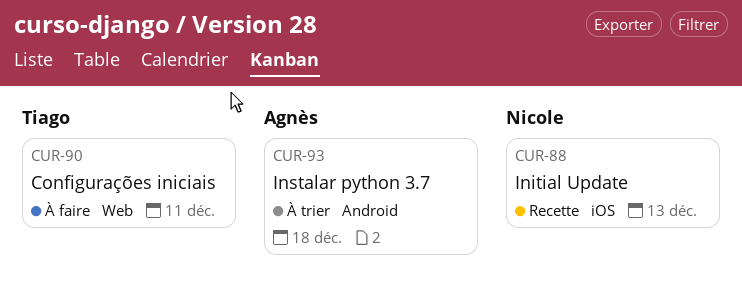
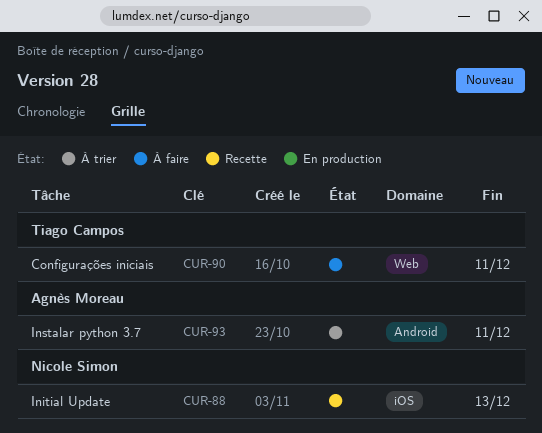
CUR-93, due: Dec 18 -> Dec 11

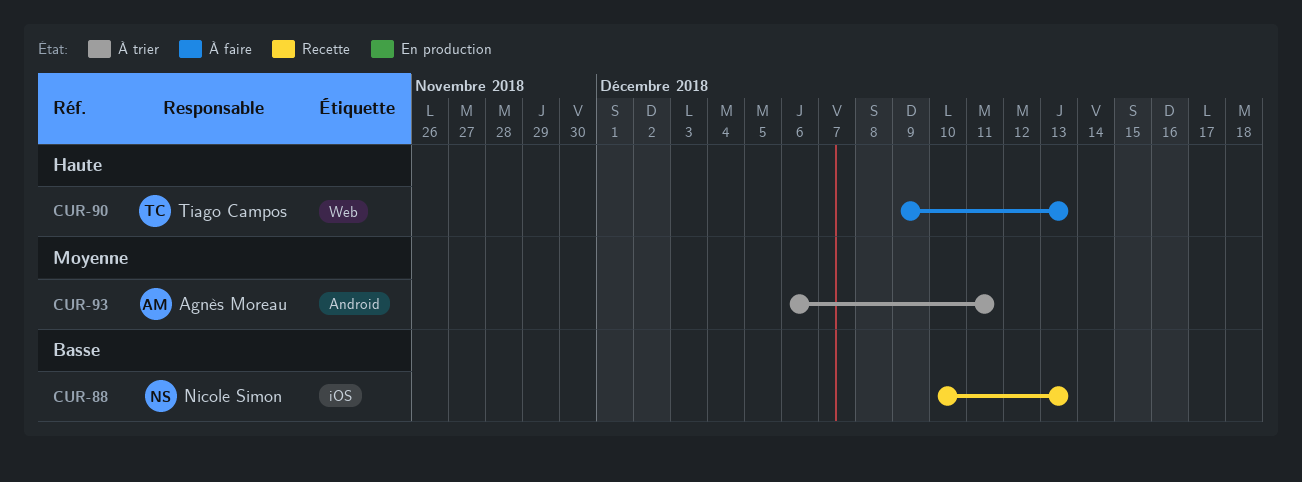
CUR-90, due: Dec 11 -> Dec 13

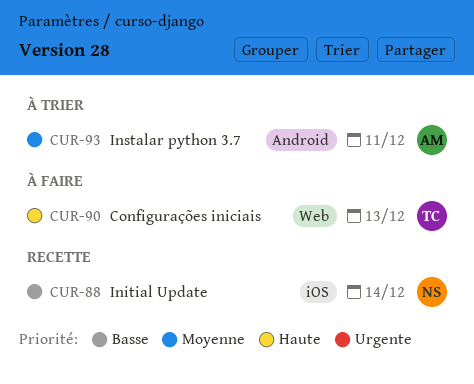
CUR-88, due: Dec 13 -> Dec 14

